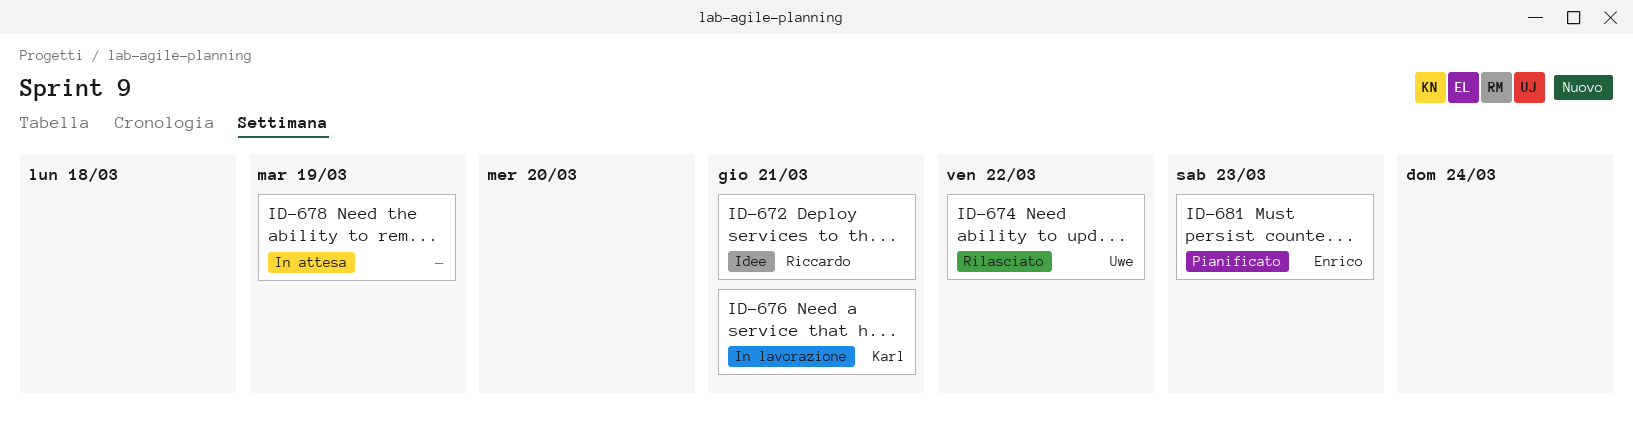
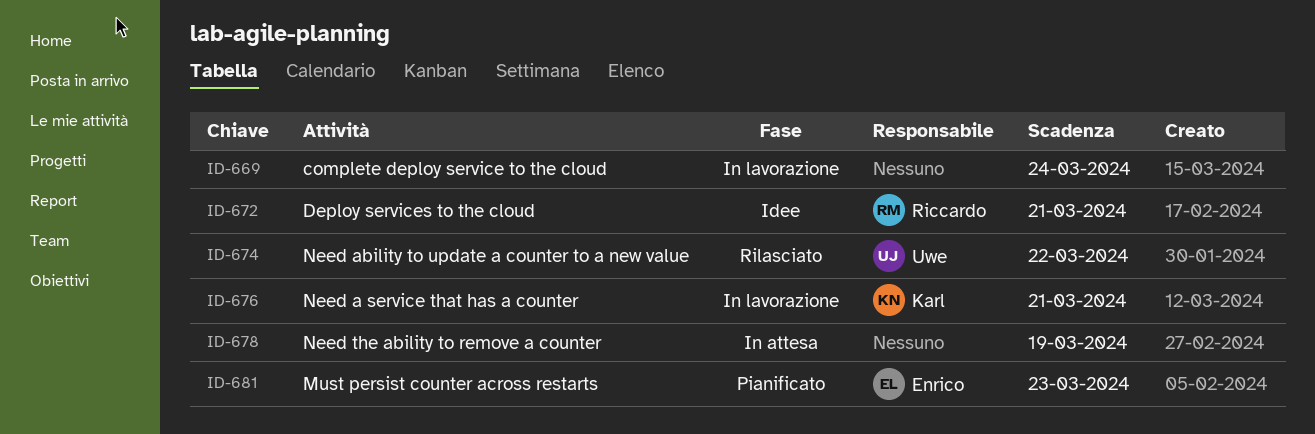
ID-669: none -> present

